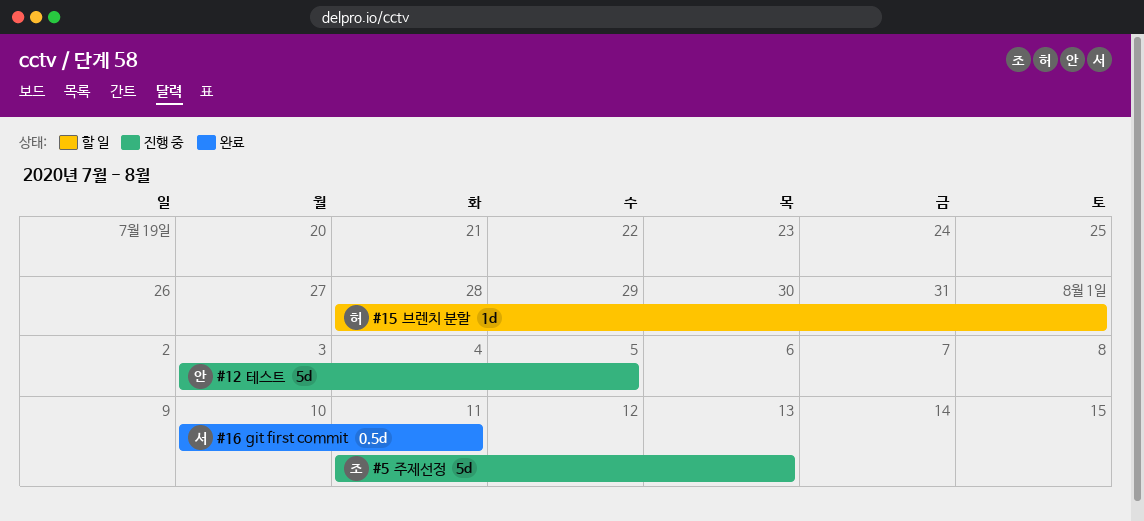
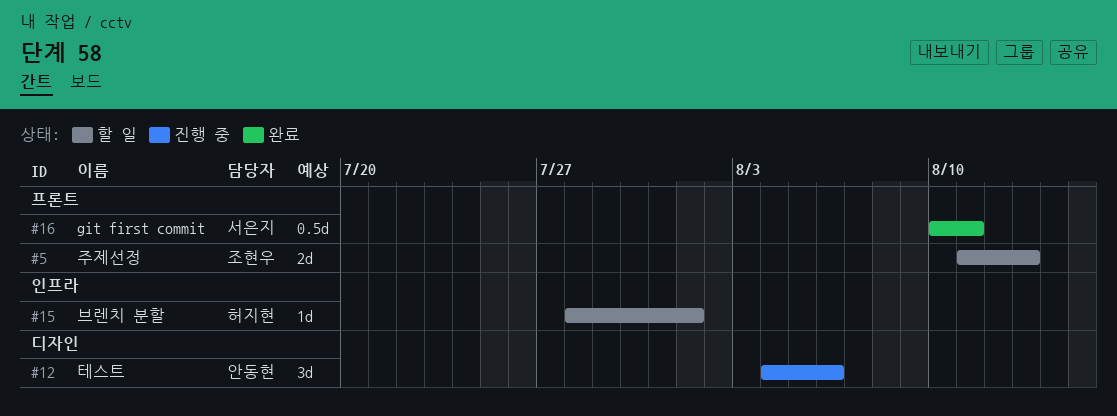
#5, status: 진행 중 -> 할 일
#5, estimate: 5d -> 2d
#12, estimate: 5d -> 3d
#12, start: Aug 3 -> Aug 4
#12, due: Aug 5 -> Aug 6

